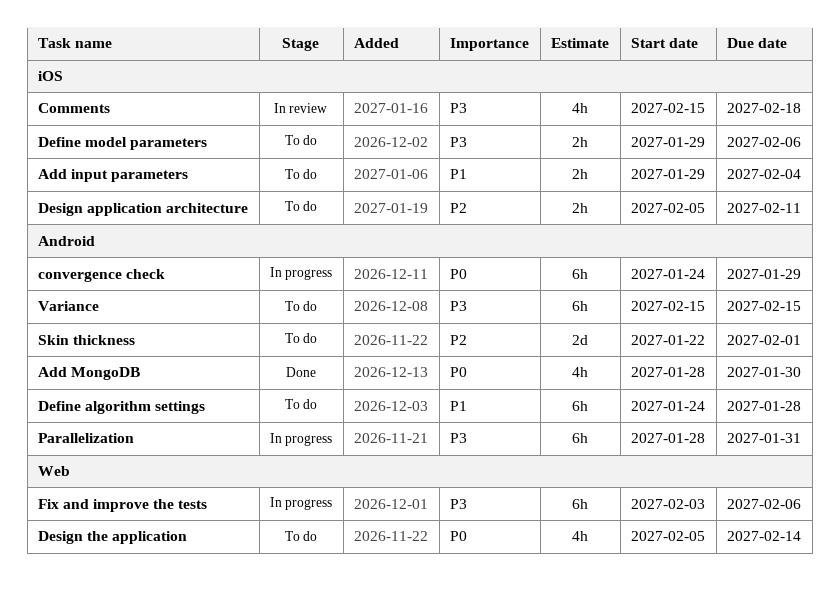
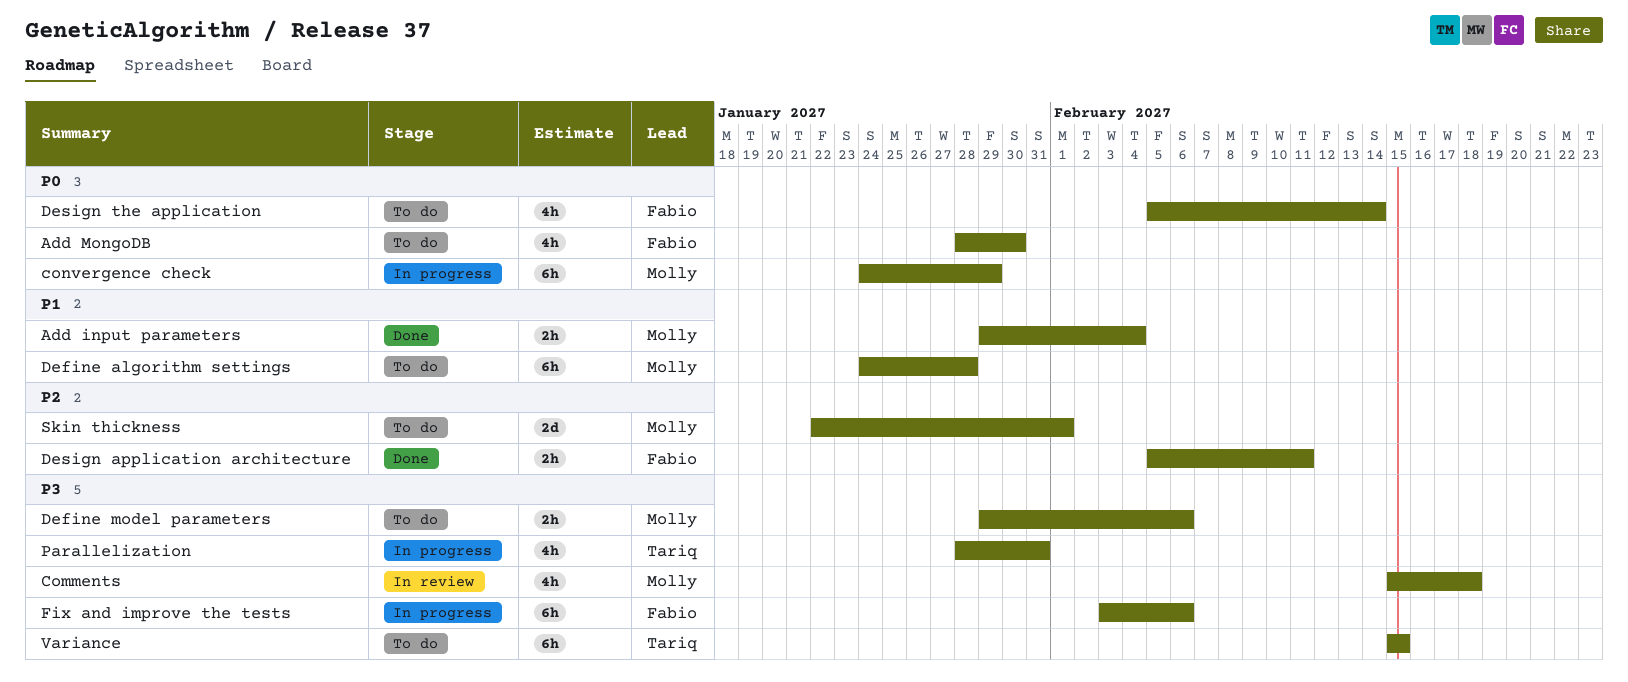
Add input parameters, status: To do -> Done
Add MongoDB, status: Done -> To do
Design application architecture, status: To do -> Done
Parallelization, estimate: 6h -> 4h

